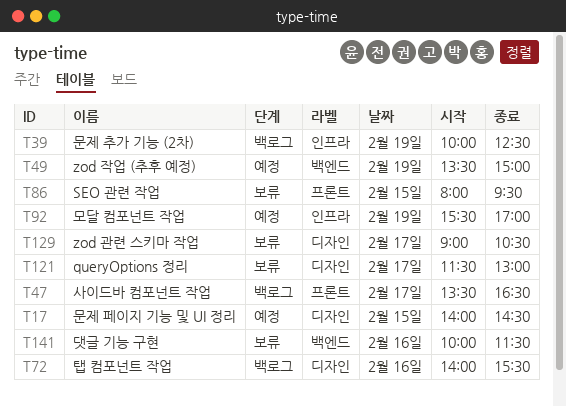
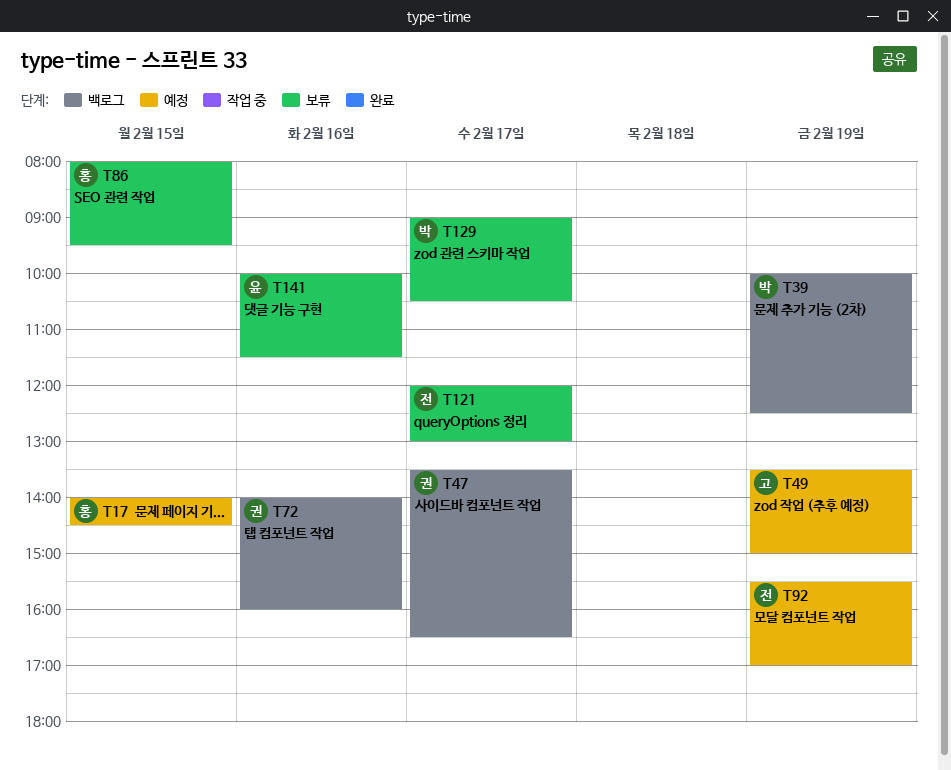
T72, ends: 15:30 -> 16:00
T121, begins: 11:30 -> 12:00

